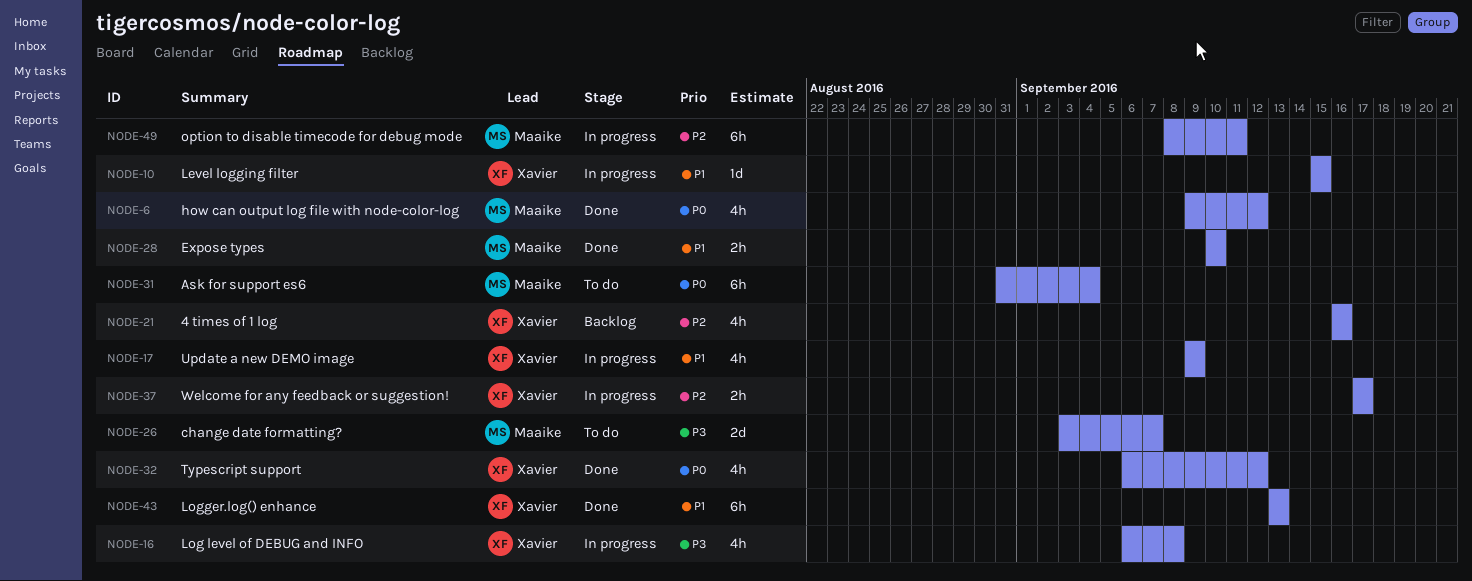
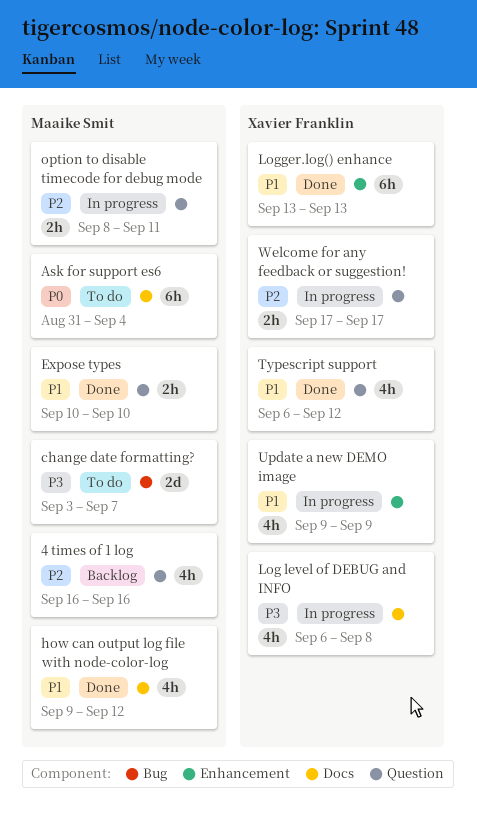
4 times of 1 log, owner: Xavier Franklin -> Maaike Smit
how can output log file with node-color-log, priority: P0 -> P1
Level logging filter: present -> none
option to disable timecode for debug mode, estimate: 6h -> 2h
Typescript support, priority: P0 -> P1

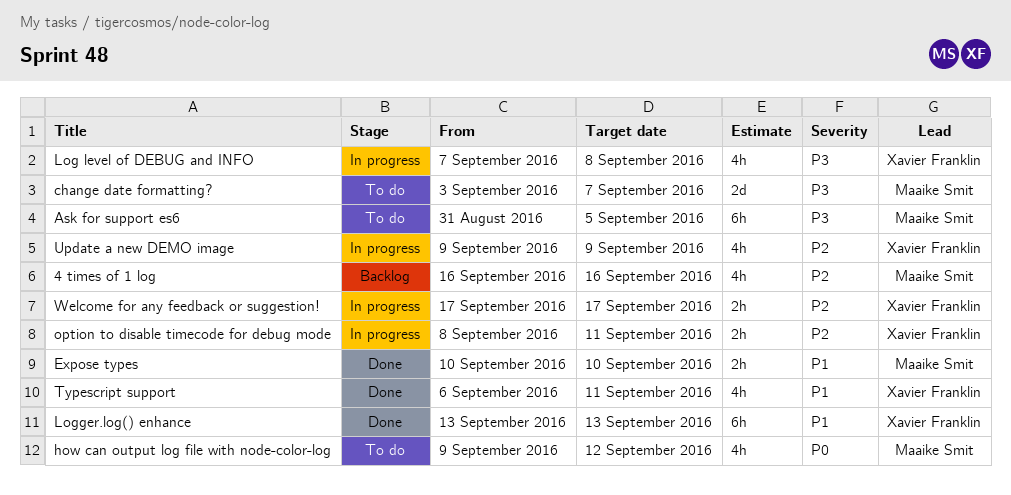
Ask for support es6, priority: P0 -> P3
Ask for support es6, due: Sep 4 -> Sep 5
how can output log file with node-color-log, status: Done -> To do
how can output log file with node-color-log, priority: P1 -> P0
Log level of DEBUG and INFO, start: Sep 6 -> Sep 7
option to disable timecode for debug mode, owner: Maaike Smit -> Xavier Franklin
Typescript support, due: Sep 12 -> Sep 11
Update a new DEMO image, priority: P1 -> P2

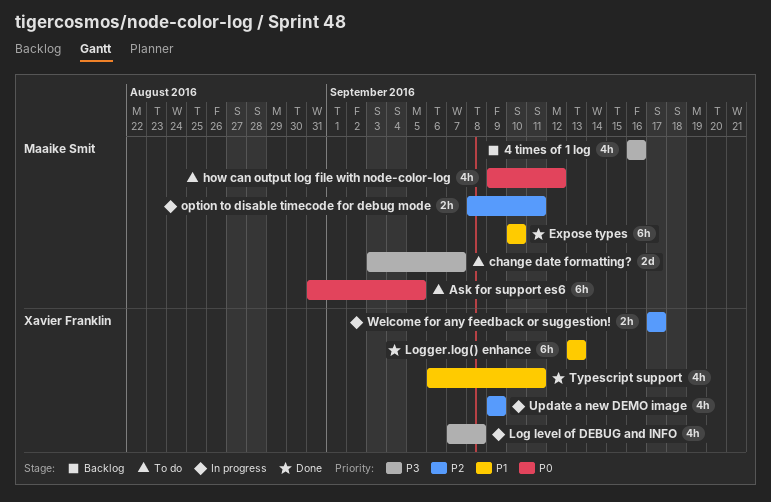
4 times of 1 log, priority: P2 -> P3
Ask for support es6, priority: P3 -> P0
Expose types, estimate: 2h -> 6h
option to disable timecode for debug mode, owner: Xavier Franklin -> Maaike Smit

